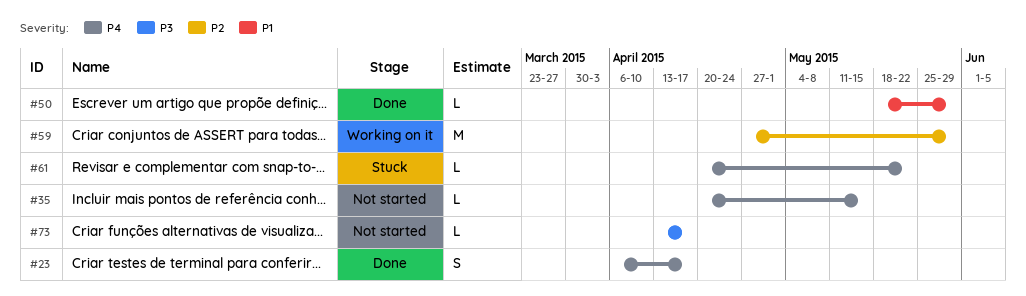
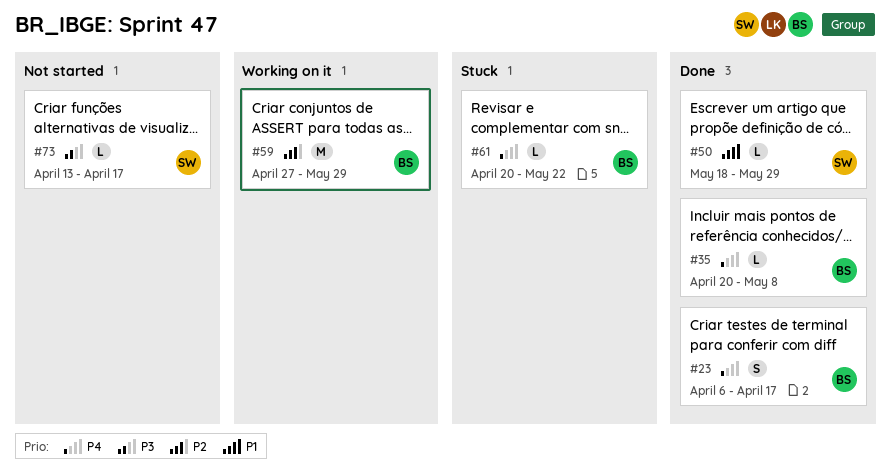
#35, status: Not started -> Done
#35, due: May 15 -> May 8

